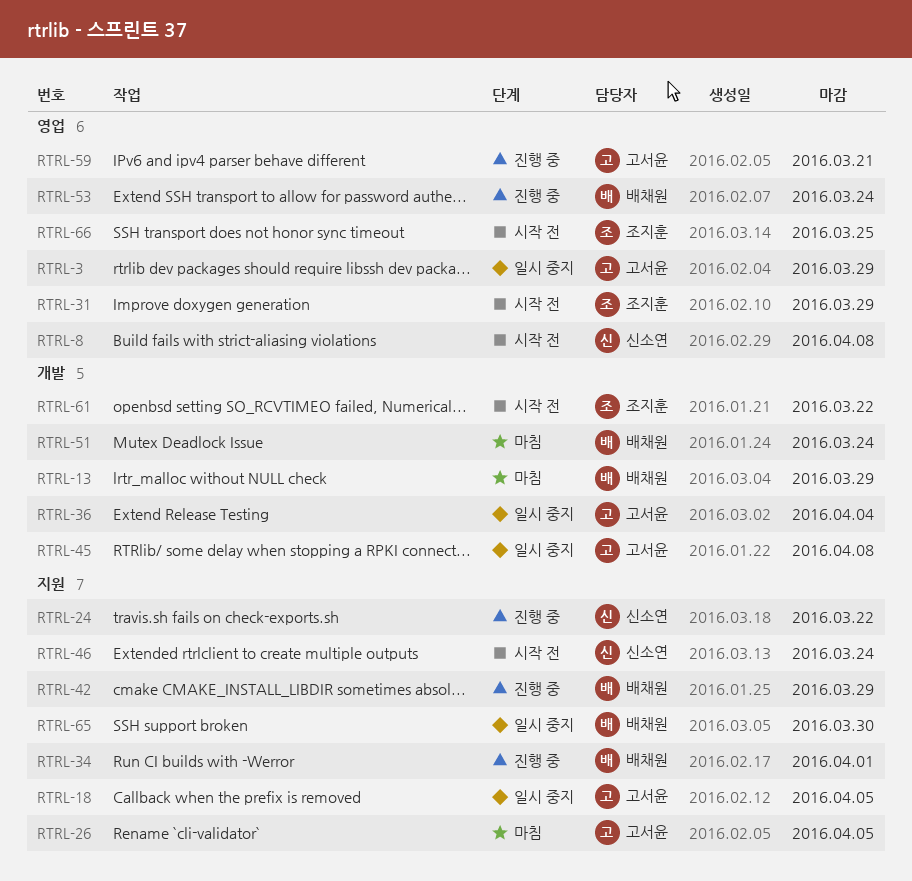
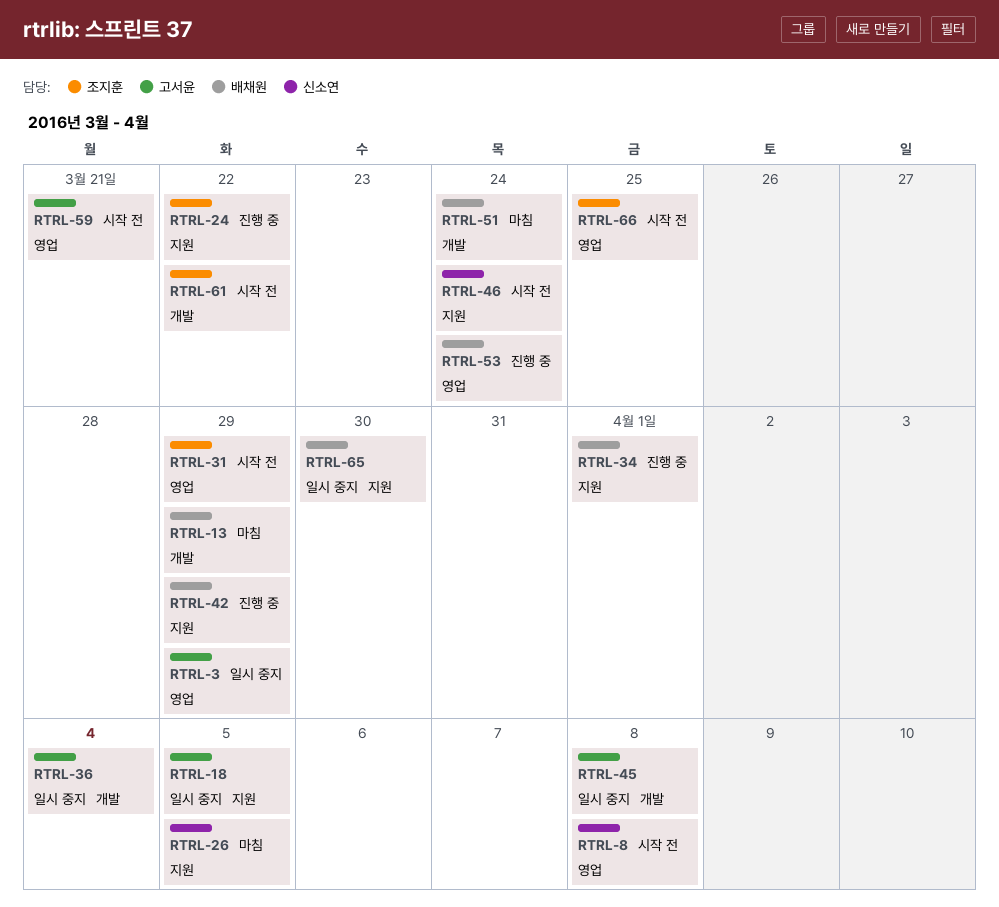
RTRL-24, owner: 신소연 -> 조지훈
RTRL-26, owner: 고서윤 -> 신소연
RTRL-59, status: 진행 중 -> 시작 전

